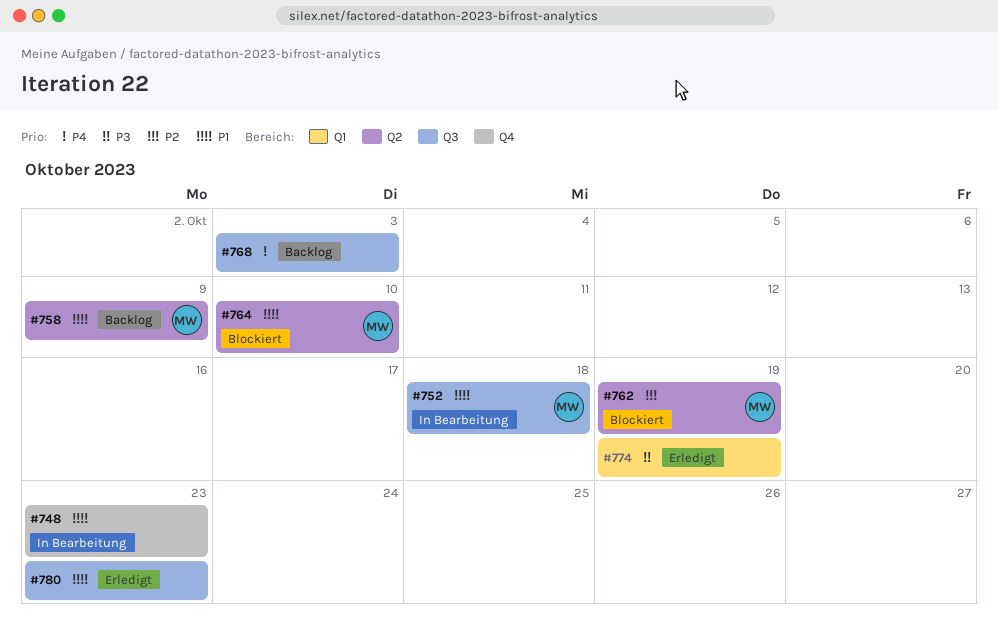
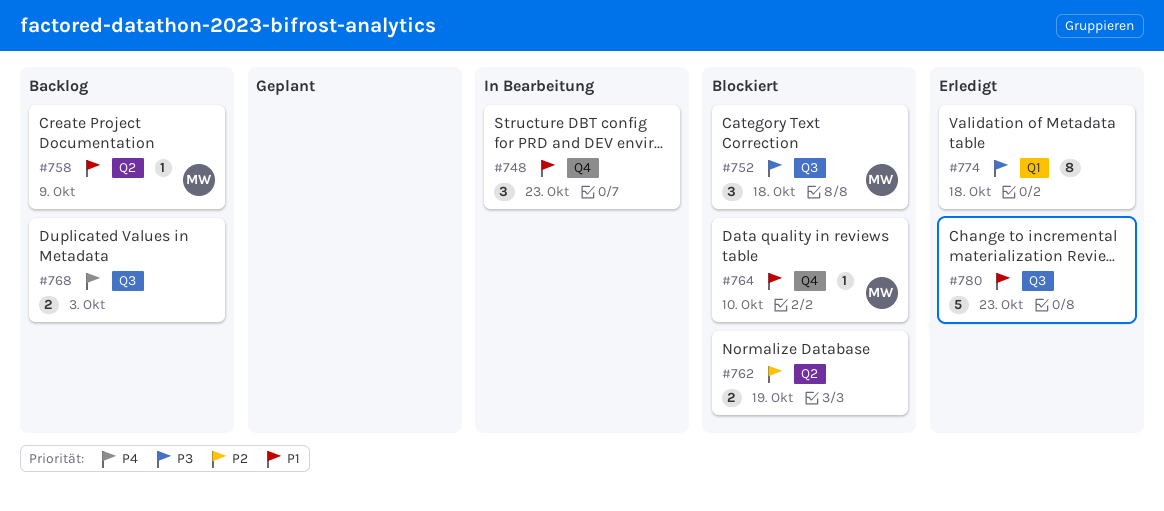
#752, status: In Bearbeitung -> Blockiert
#752, priority: P1 -> P3
#762, owner: MW -> none
#764, label: Q2 -> Q4
#774, due: Oct 19 -> Oct 18

